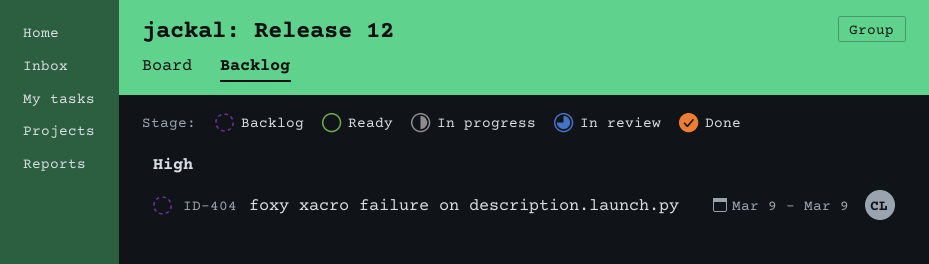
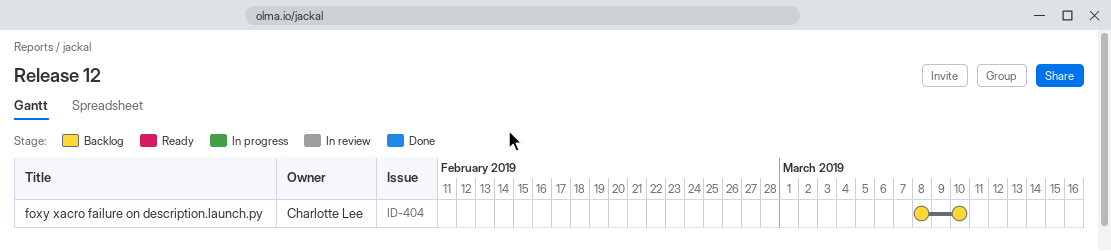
ID-404, start: Mar 9 -> Mar 8
ID-404, due: Mar 9 -> Mar 10

